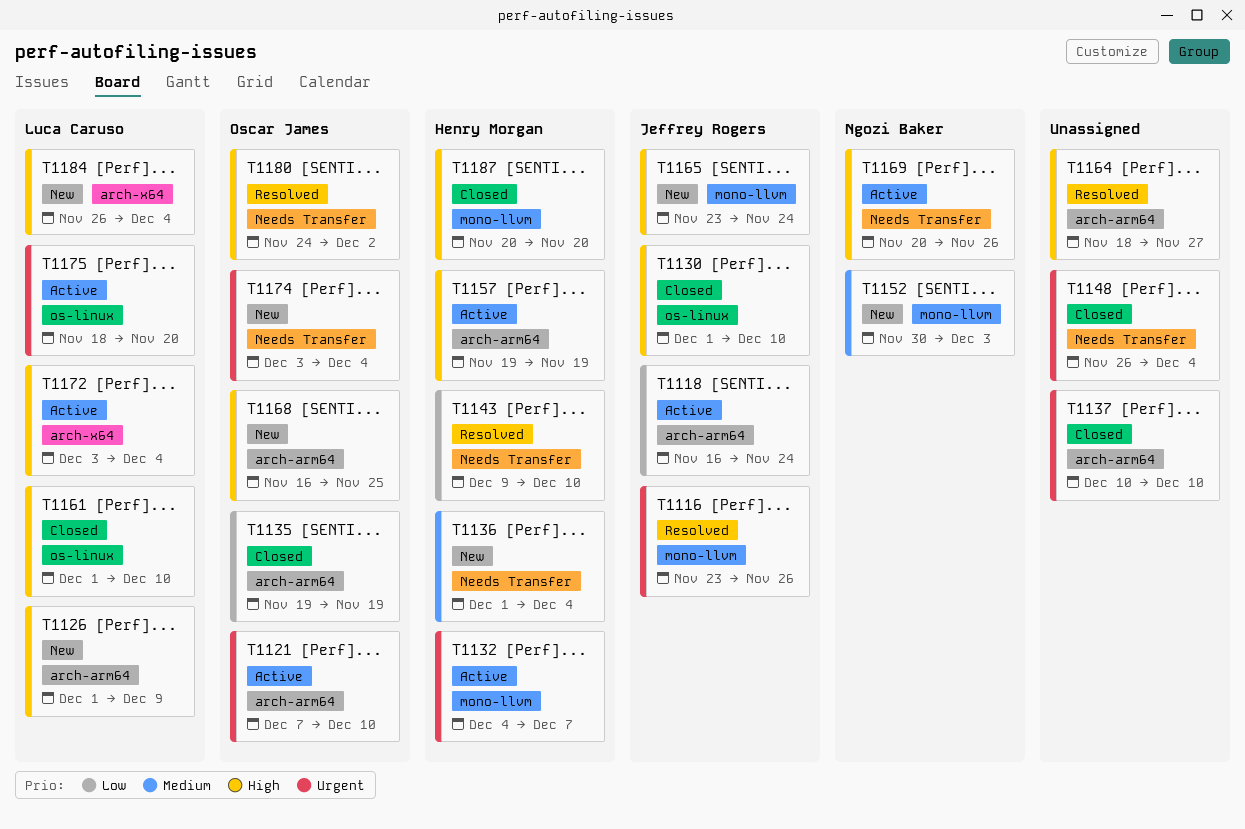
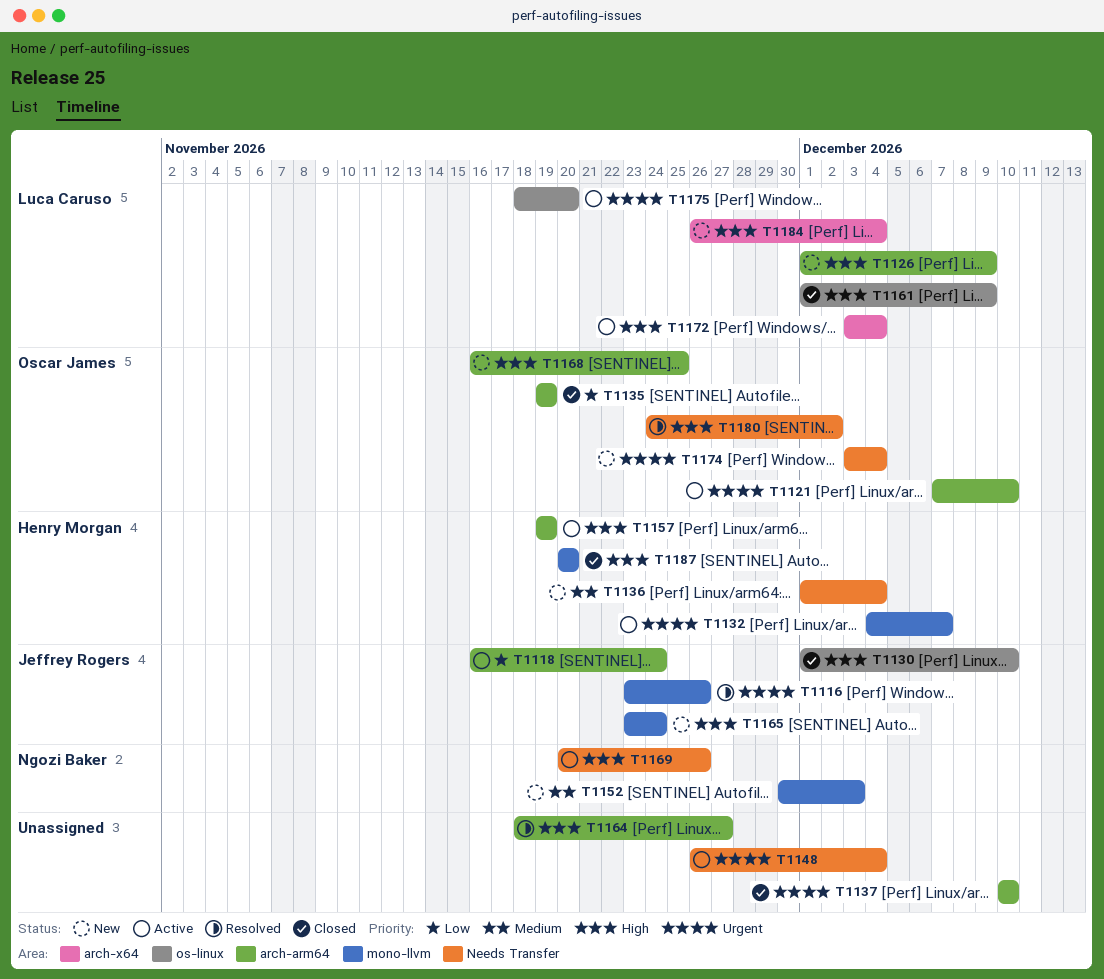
T1143: present -> none
T1148, status: Closed -> Active
T1161, due: Dec 10 -> Dec 9

